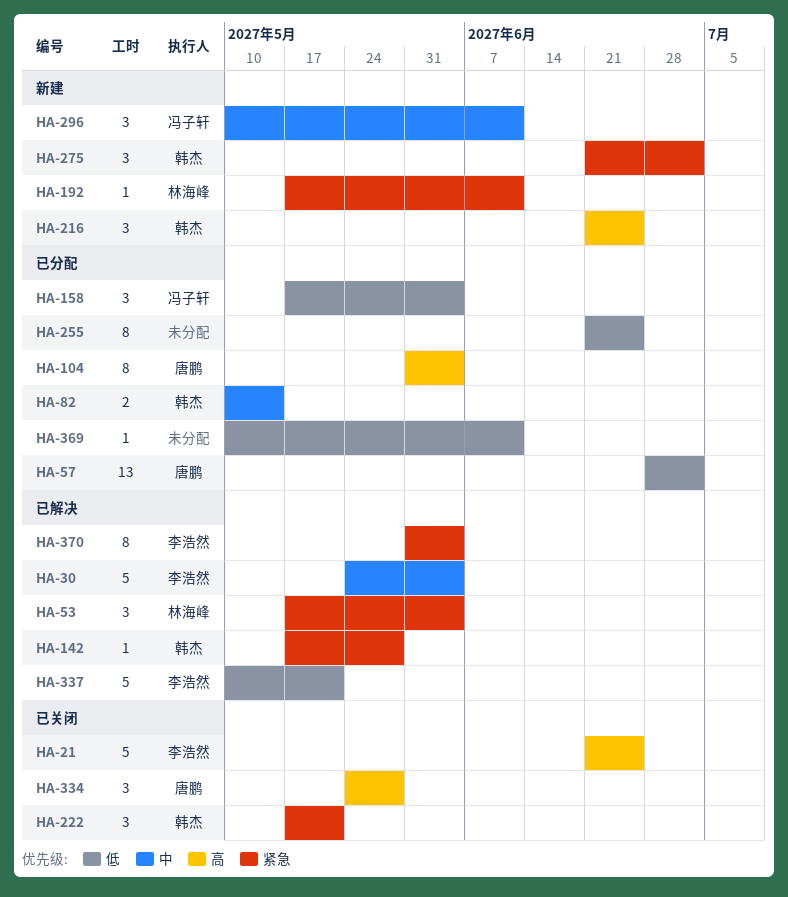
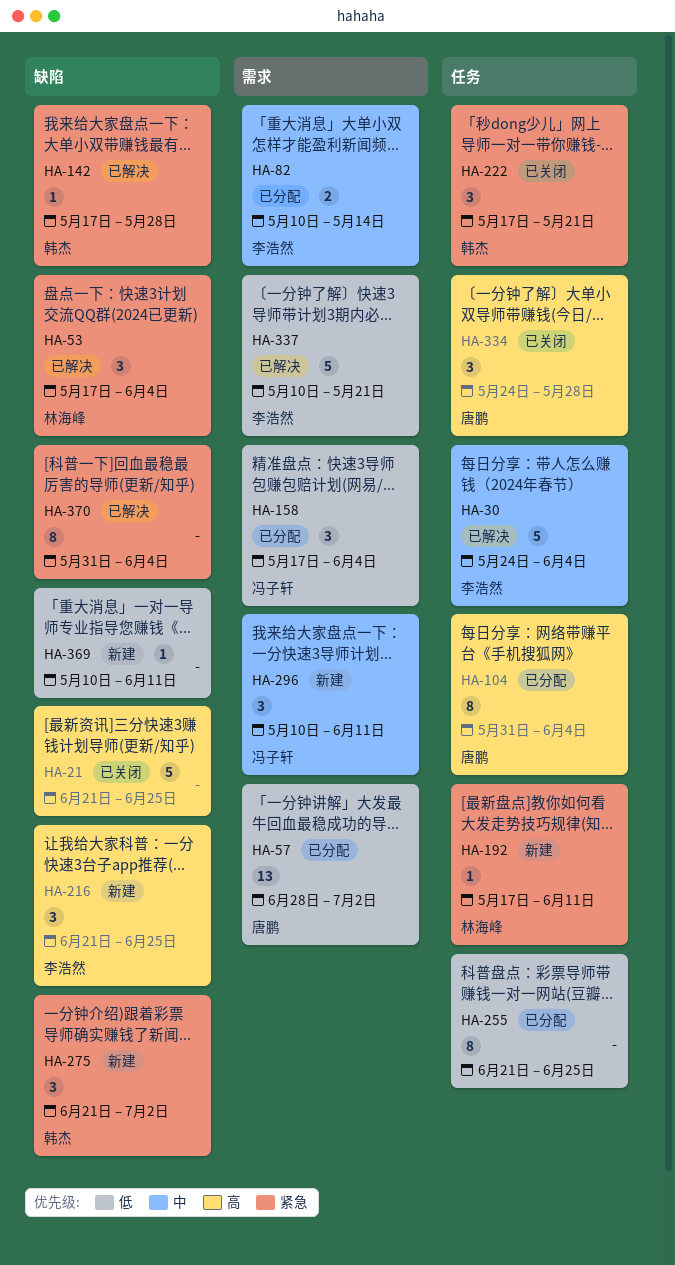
HA-21, owner: 李浩然 -> none
HA-82, owner: 韩杰 -> 李浩然
HA-216, owner: 韩杰 -> 李浩然
HA-369, status: 已分配 -> 新建
HA-370, owner: 李浩然 -> none

